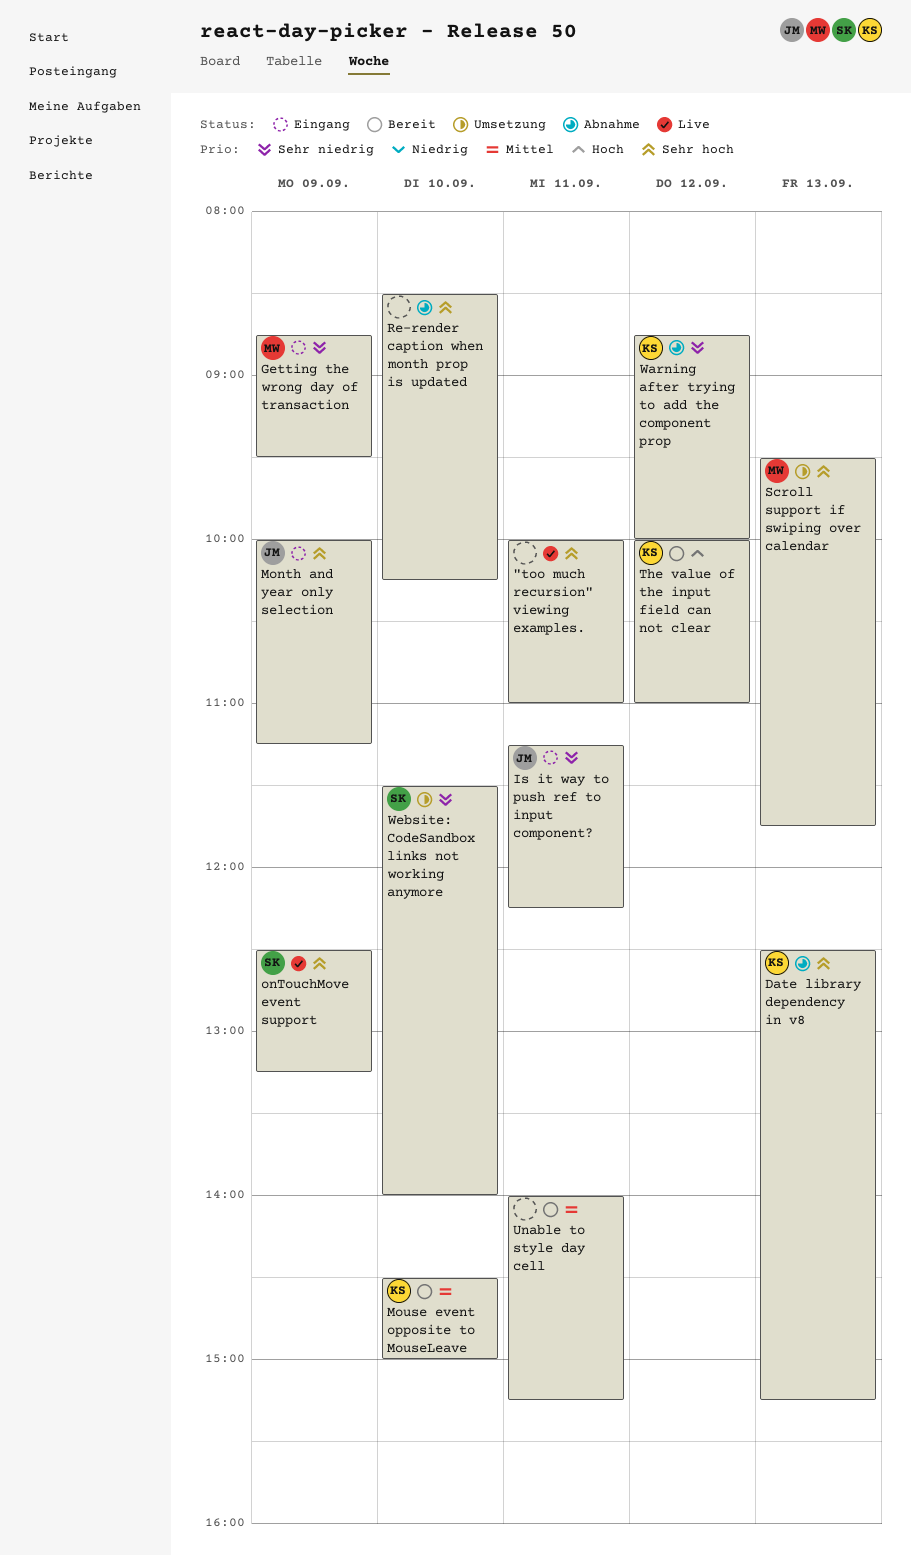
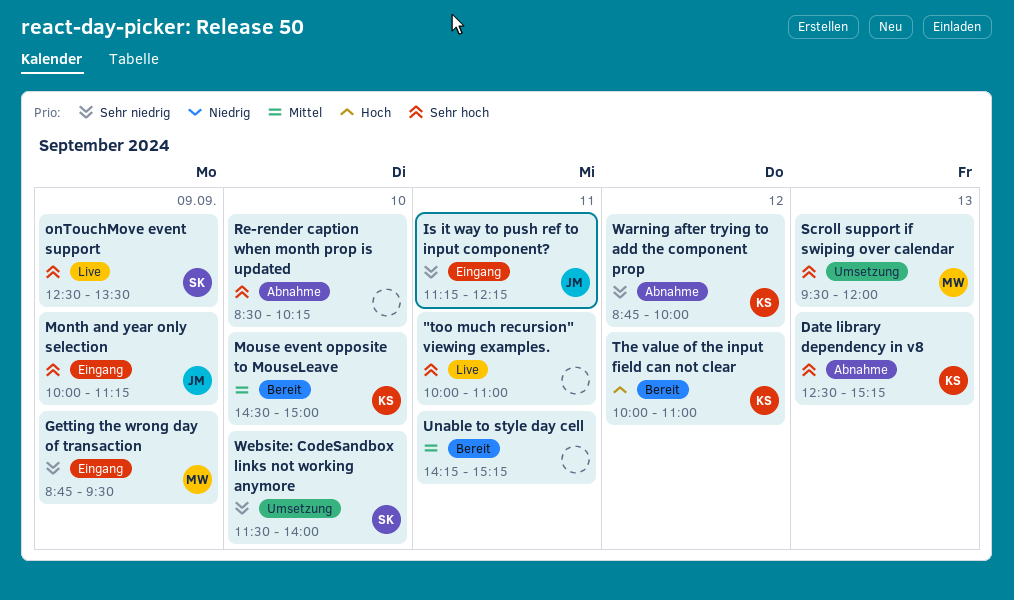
onTouchMove event support, ends: 13:15 -> 13:30
Scroll support if swiping over calendar, ends: 11:45 -> 12:00
Unable to style day cell, begins: 14:00 -> 14:15

